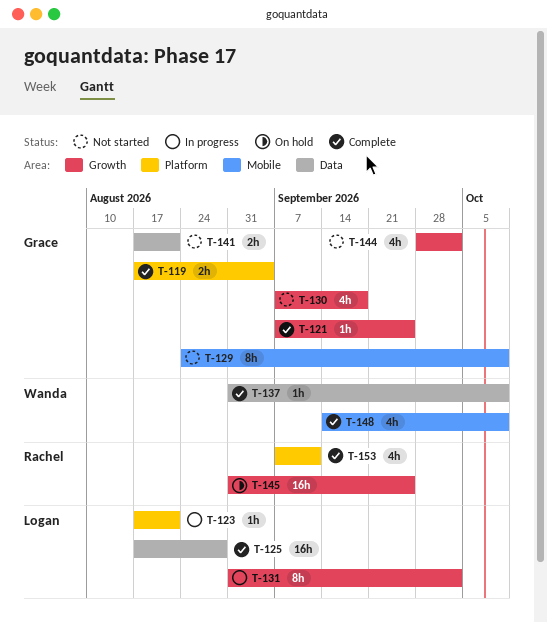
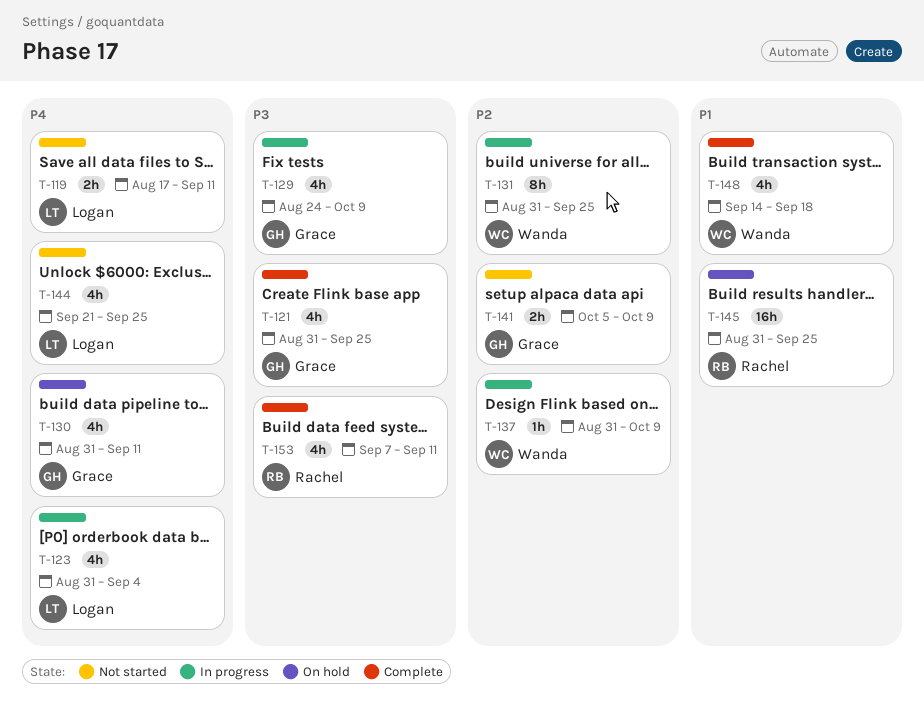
T-119, status: Complete -> Not started
T-119, owner: Grace -> Logan
T-119, due: Sep 4 -> Sep 11
T-121, estimate: 1h -> 4h
T-121, start: Sep 7 -> Aug 31
T-123, estimate: 1h -> 4h
T-123, start: Aug 17 -> Aug 31
T-123, due: Aug 21 -> Sep 4
T-125: present -> none
T-129, status: Not started -> In progress
T-129, estimate: 8h -> 4h
T-130, status: Not started -> On hold
T-130, start: Sep 7 -> Aug 31
T-130, due: Sep 18 -> Sep 11
T-131, owner: Logan -> Wanda
T-131, due: Oct 2 -> Sep 25
T-137, status: Complete -> In progress
T-141, start: Aug 17 -> Oct 5
T-141, due: Aug 21 -> Oct 9
T-144, owner: Grace -> Logan
T-144, start: Sep 28 -> Sep 21
T-144, due: Oct 2 -> Sep 25
T-148, due: Oct 9 -> Sep 18

